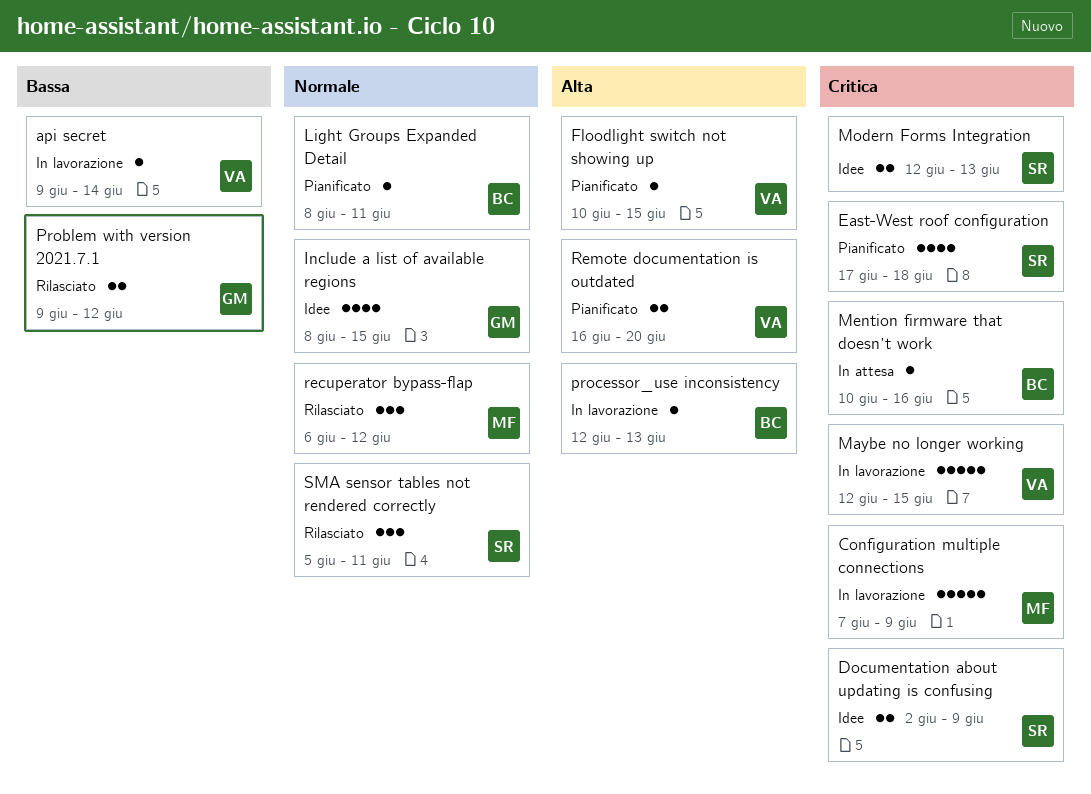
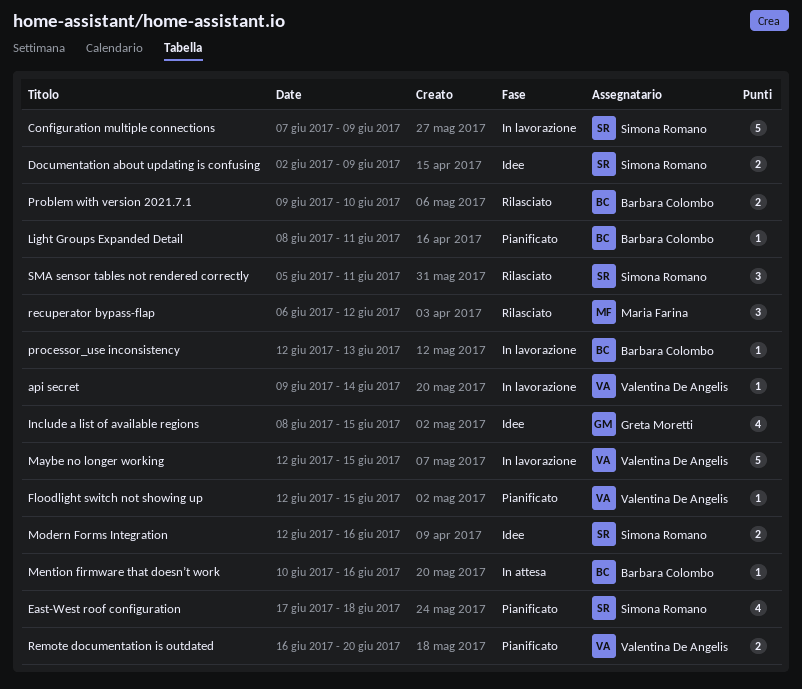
Configuration multiple connections, owner: Maria Farina -> Simona Romano
Floodlight switch not showing up, start: Jun 10 -> Jun 12
Modern Forms Integration, due: Jun 13 -> Jun 16
Problem with version 2021.7.1, owner: Greta Moretti -> Barbara Colombo
Problem with version 2021.7.1, due: Jun 12 -> Jun 10

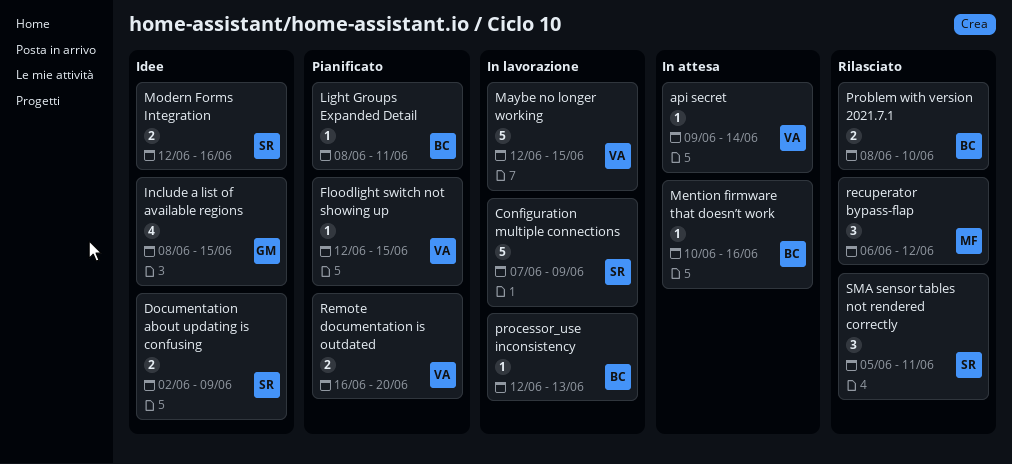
api secret, status: In lavorazione -> In attesa
East-West roof configuration: present -> none
Problem with version 2021.7.1, start: Jun 9 -> Jun 8

